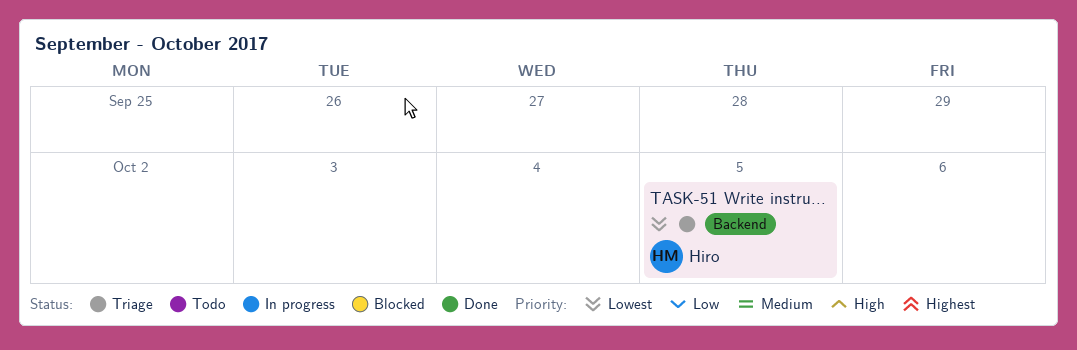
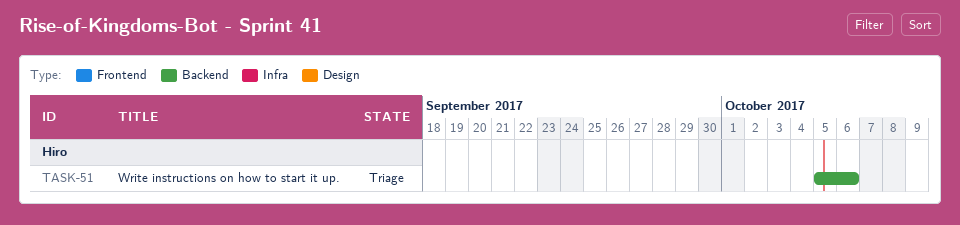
TASK-51, due: Oct 5 -> Oct 6

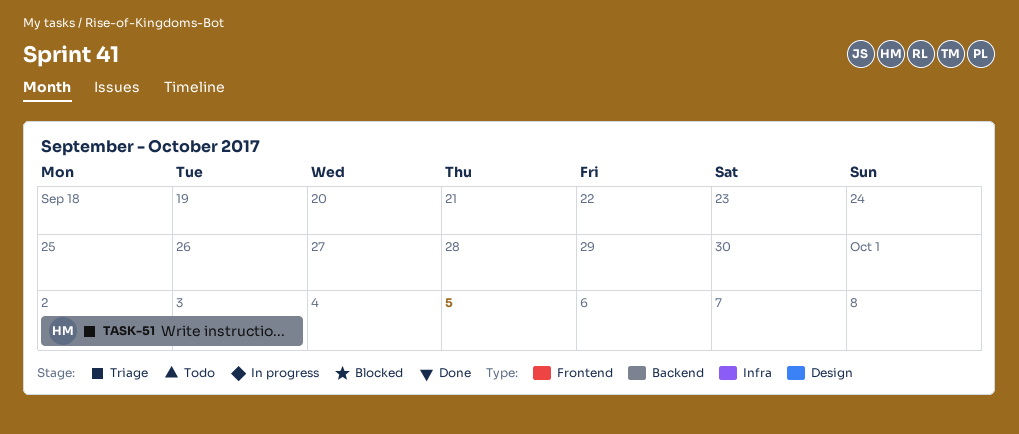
TASK-51, start: Oct 5 -> Oct 2
TASK-51, due: Oct 6 -> Oct 3

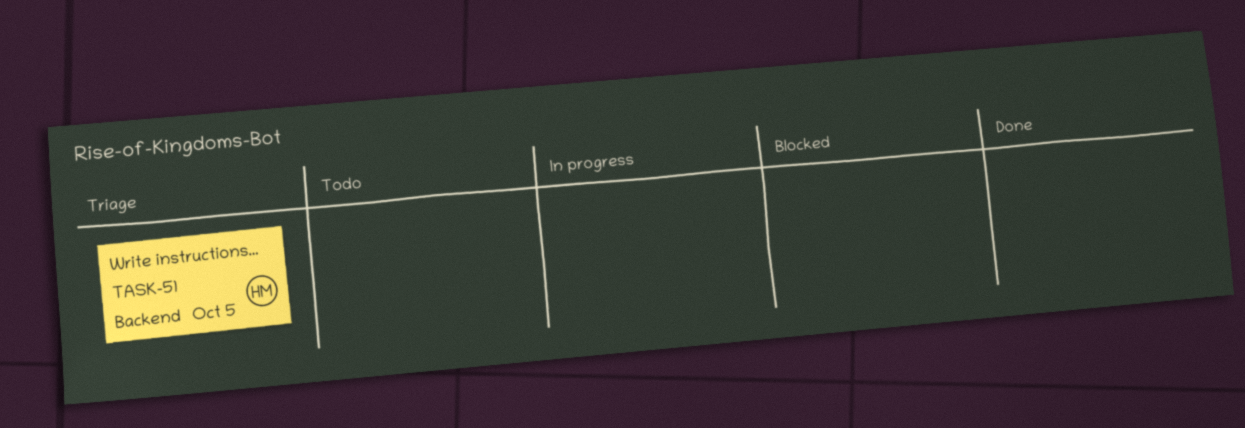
TASK-51, due: Oct 3 -> Oct 5

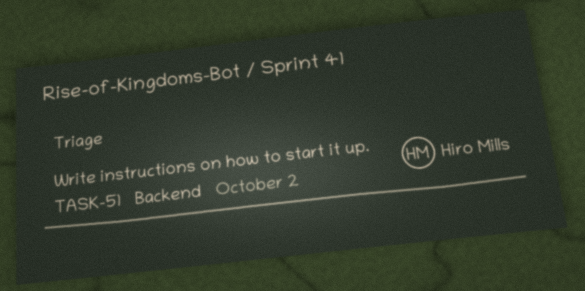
TASK-51, due: Oct 5 -> Oct 2

